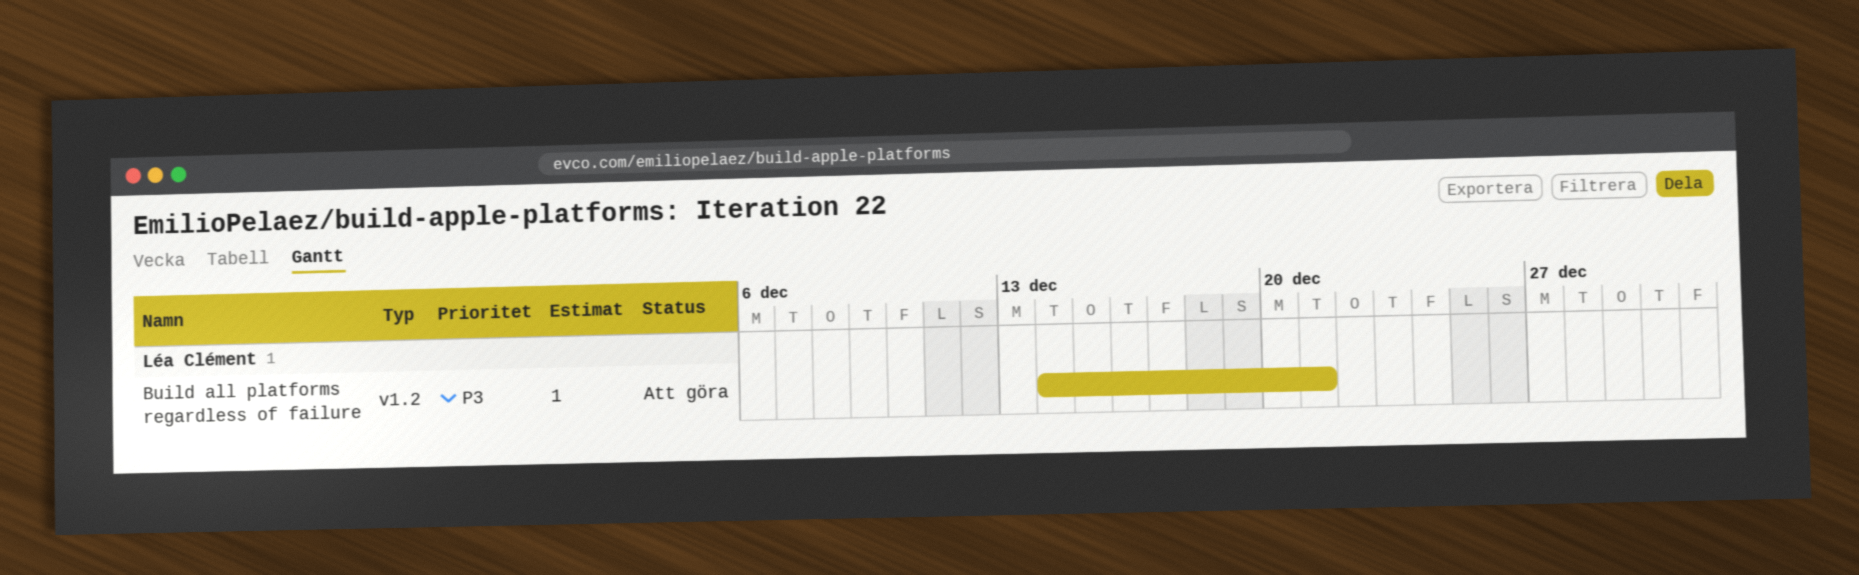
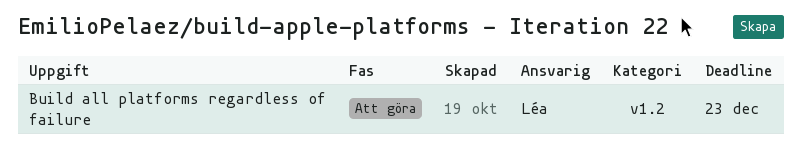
Build all platforms regardless of failure, due: Dec 21 -> Dec 23

